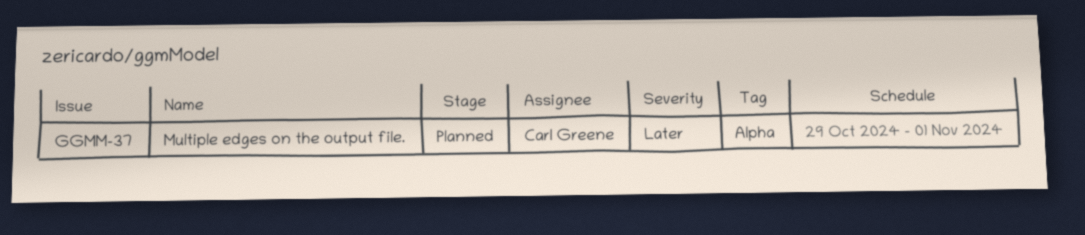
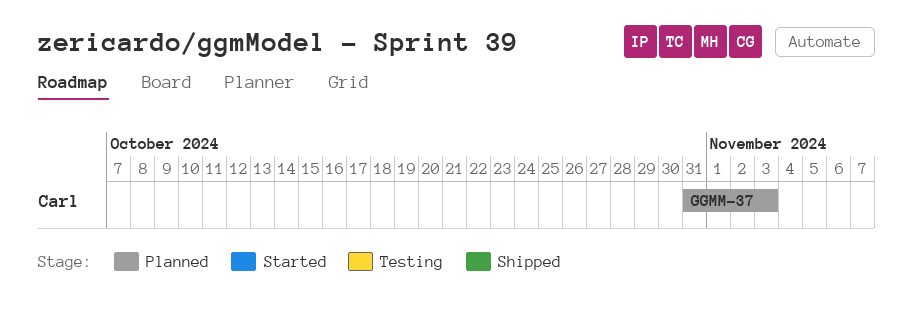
GGMM-37, start: Oct 29 -> Oct 31
GGMM-37, due: Nov 1 -> Nov 3

